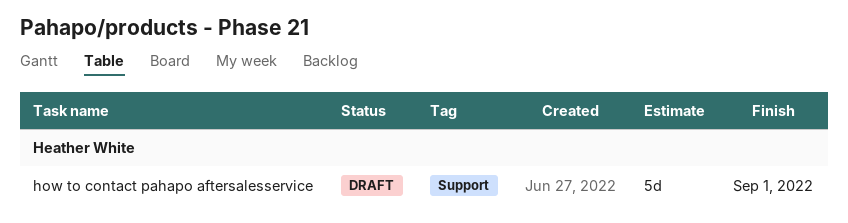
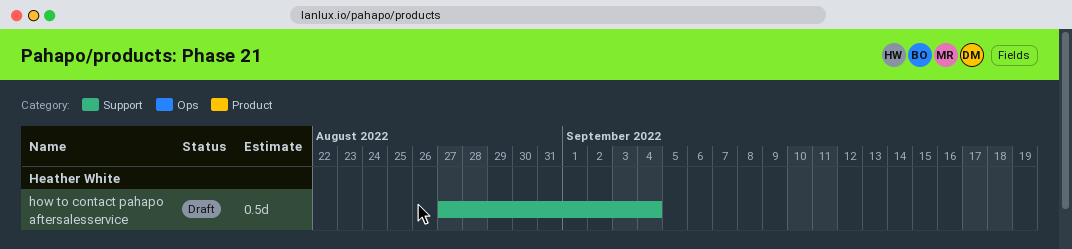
how to contact pahapo aftersalesservice, estimate: 5d -> 0.5d
how to contact pahapo aftersalesservice, due: Sep 1 -> Sep 4

